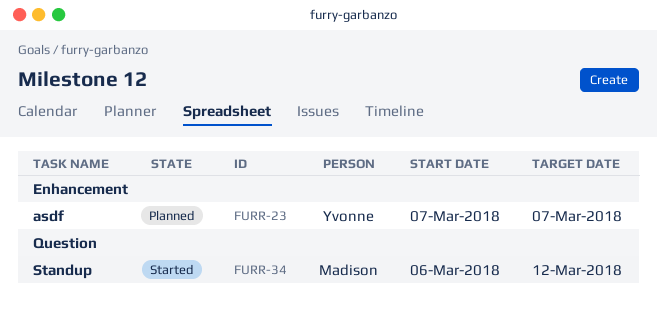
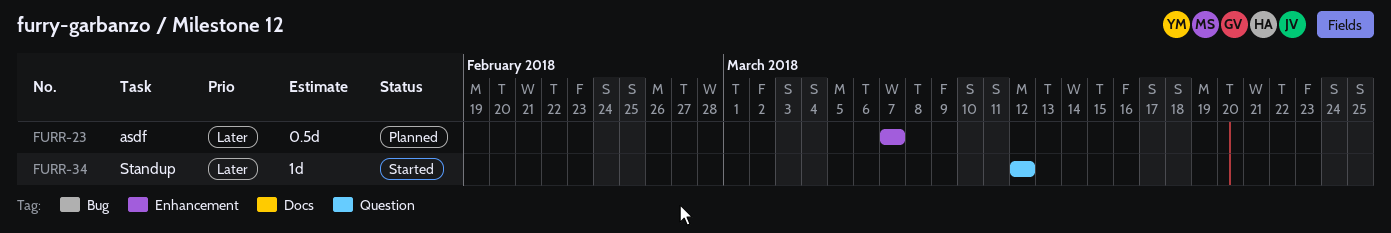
FURR-34, start: Mar 6 -> Mar 12

